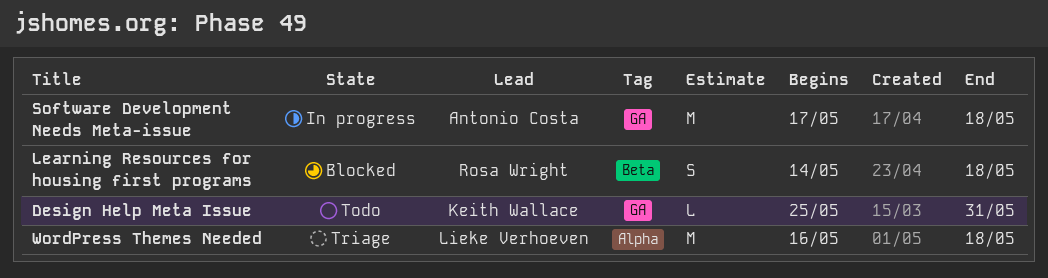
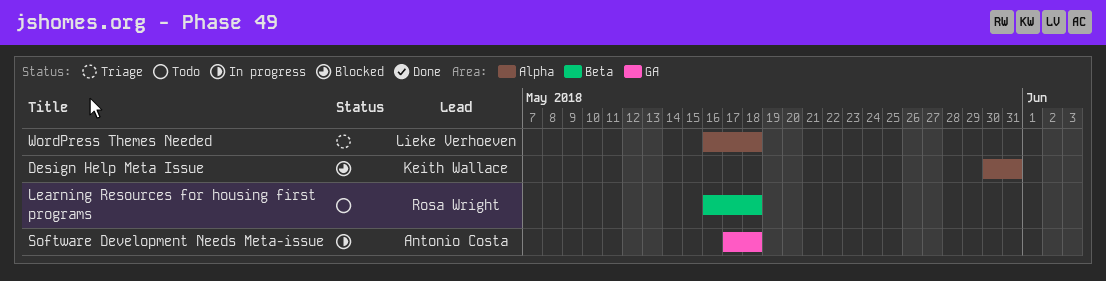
Design Help Meta Issue, status: Todo -> Blocked
Design Help Meta Issue, label: GA -> Alpha
Design Help Meta Issue, start: May 25 -> May 30
Learning Resources for housing first programs, status: Blocked -> Todo
Learning Resources for housing first programs, start: May 14 -> May 16

